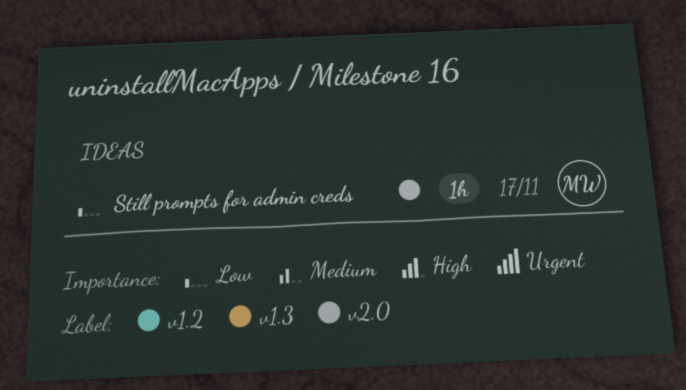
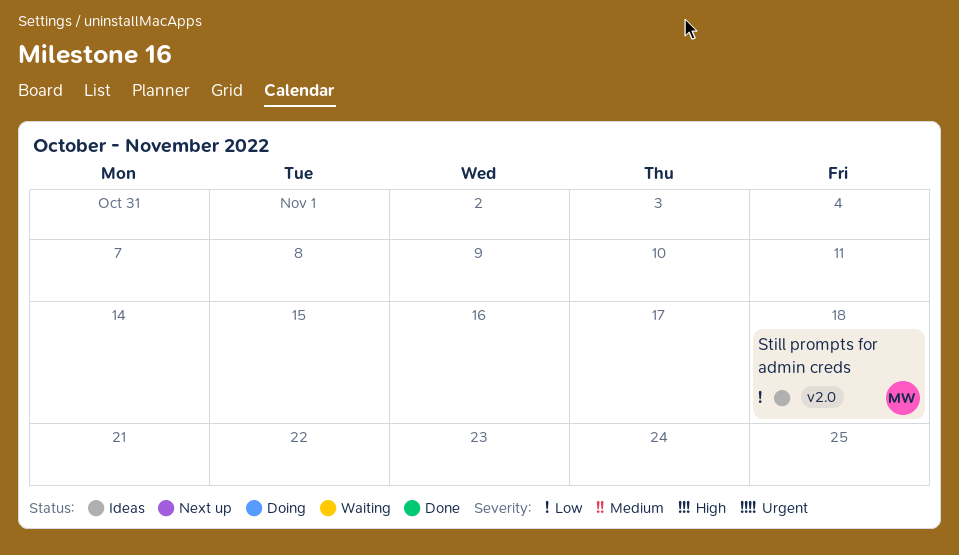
Still prompts for admin creds, due: Nov 17 -> Nov 18

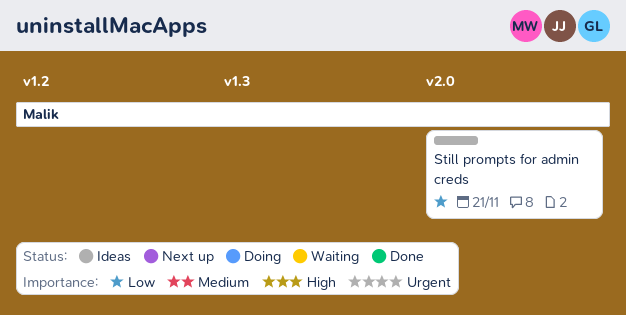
Still prompts for admin creds, due: Nov 18 -> Nov 21

